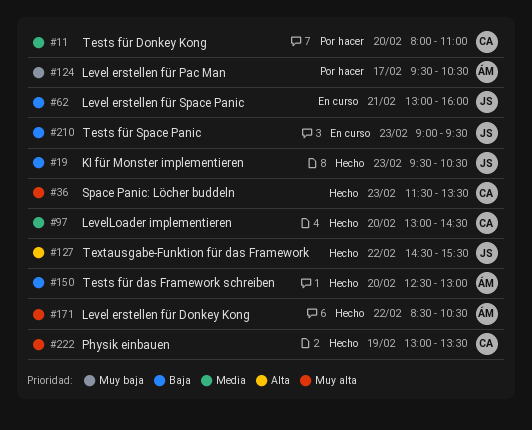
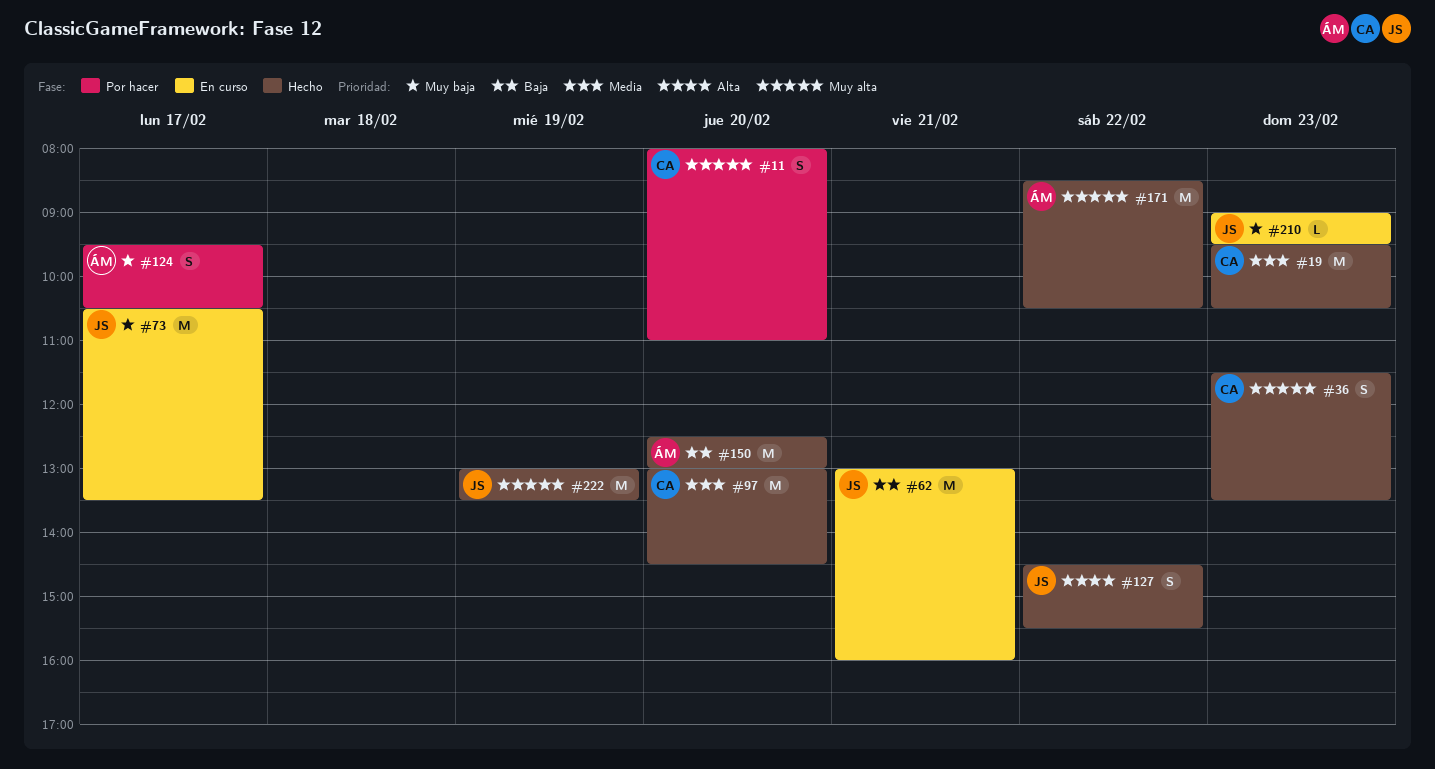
#11, priority: Media -> Muy alta
#19, owner: JS -> CA
#19, priority: Baja -> Media
#73: none -> present
#210, priority: Baja -> Muy baja
#222, owner: CA -> JS

